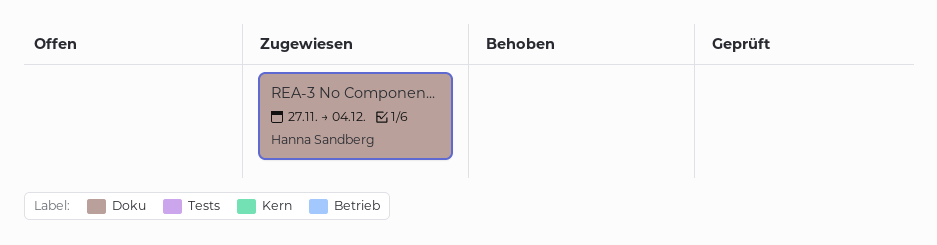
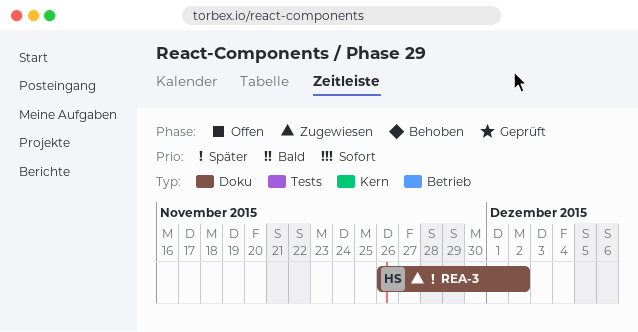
REA-3, start: Nov 27 -> Nov 26
REA-3, due: Dec 4 -> Dec 2

